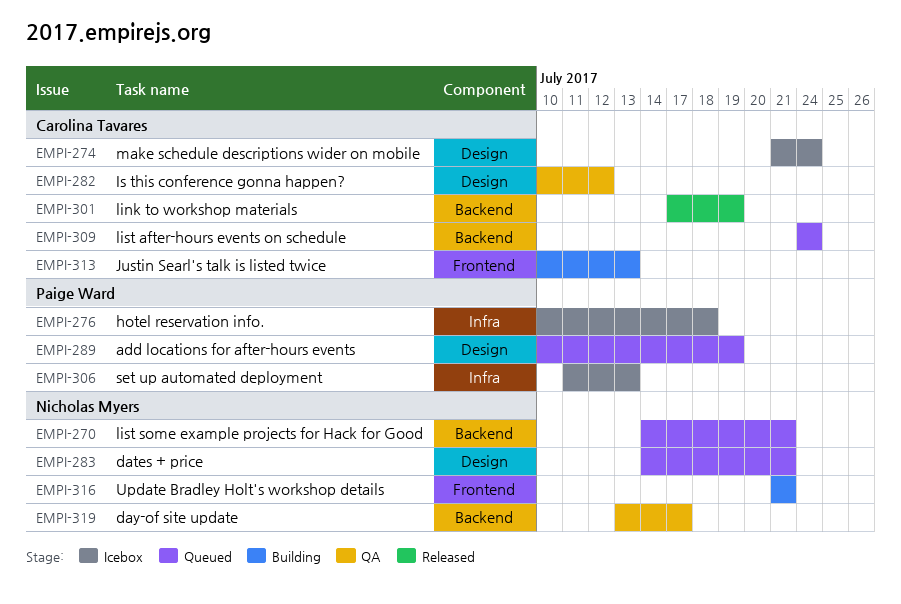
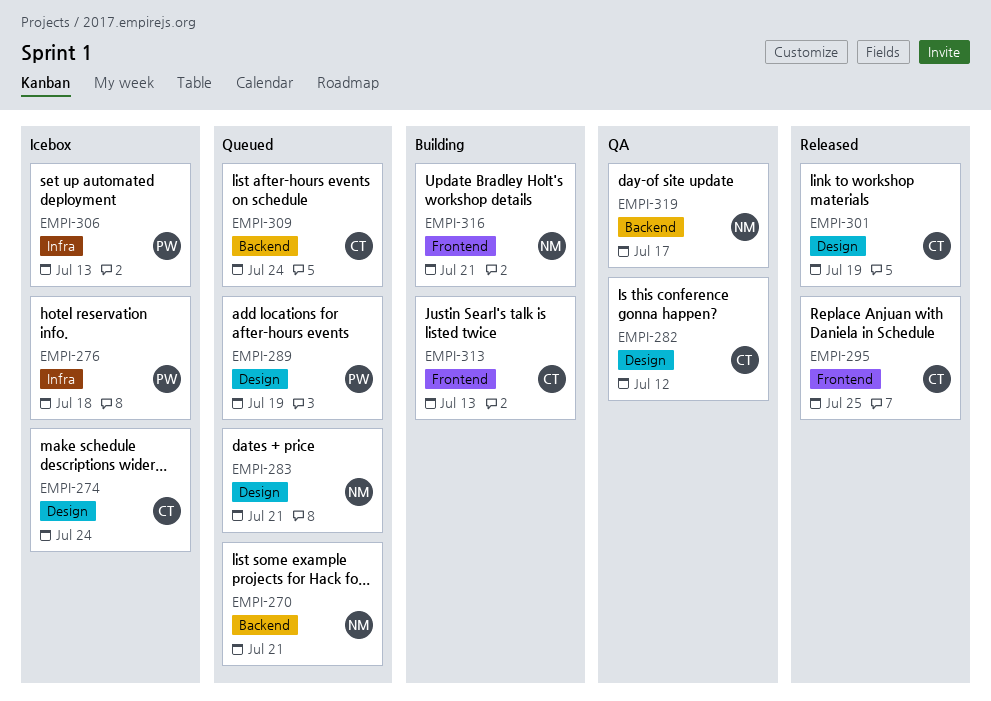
EMPI-295: none -> present
EMPI-301, label: Backend -> Design

